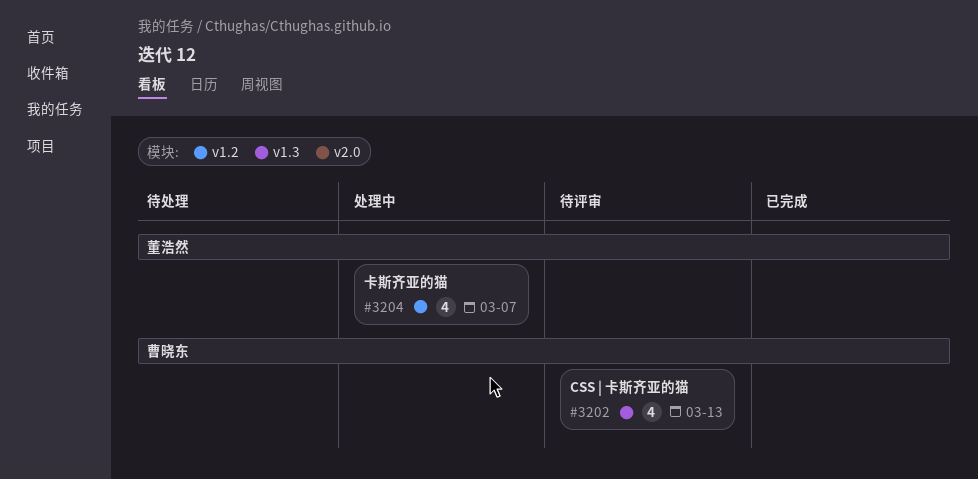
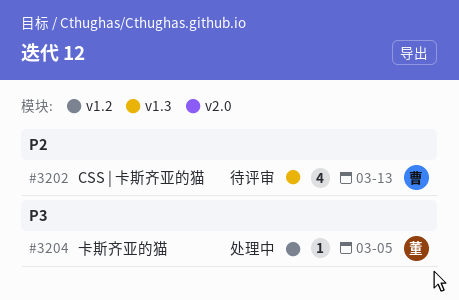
#3204, estimate: 4 -> 1
#3204, due: Mar 7 -> Mar 5

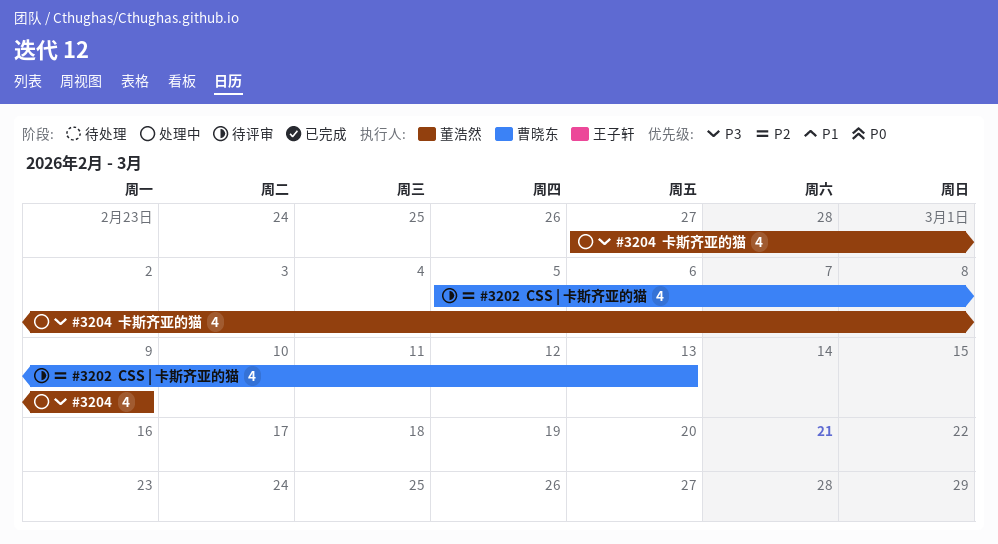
#3204, estimate: 1 -> 4
#3204, due: Mar 5 -> Mar 9

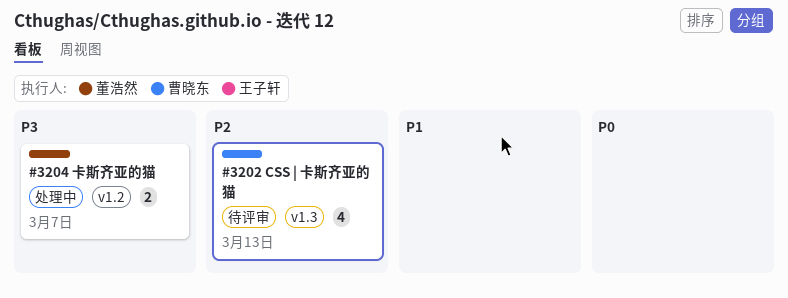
#3204, estimate: 4 -> 2
#3204, due: Mar 9 -> Mar 7

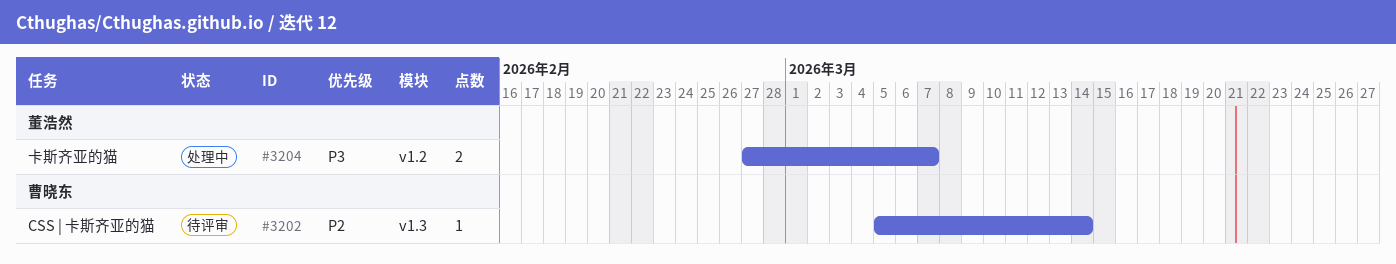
#3202, estimate: 4 -> 1
#3202, due: Mar 13 -> Mar 14

